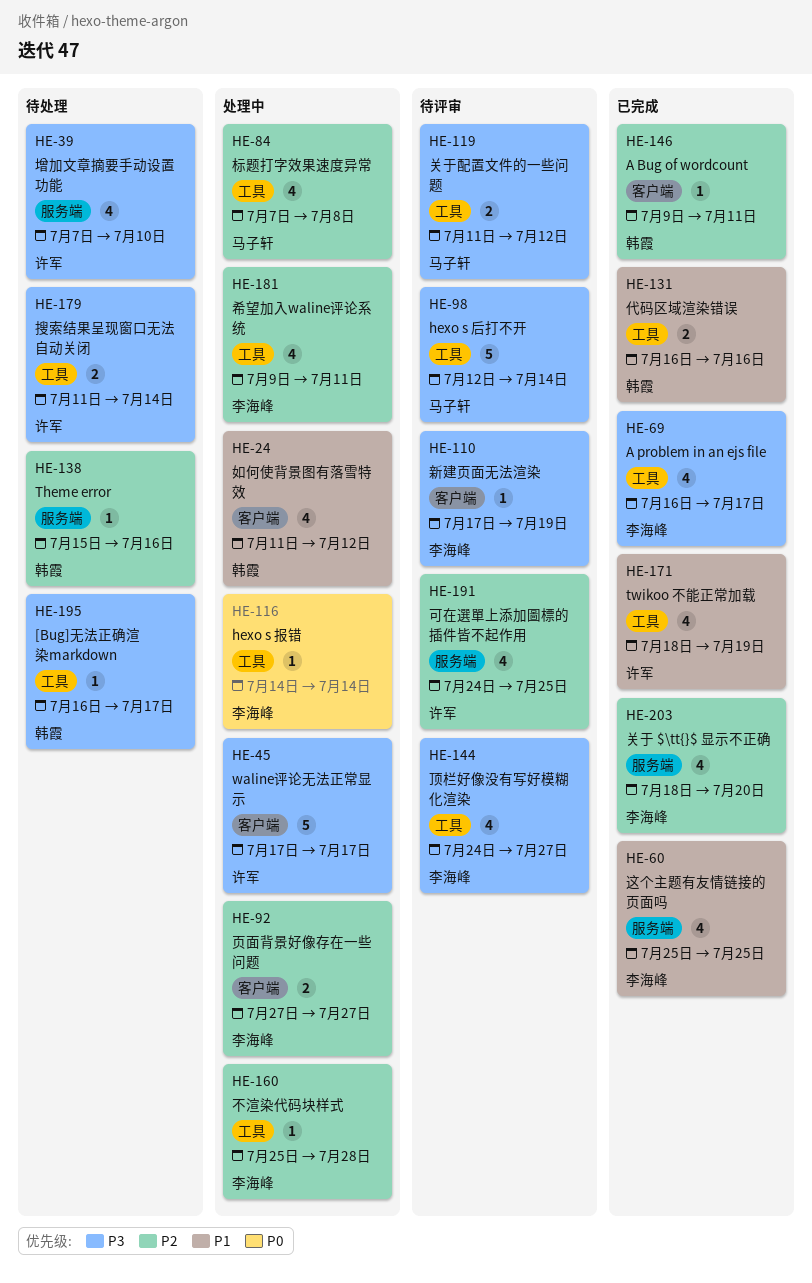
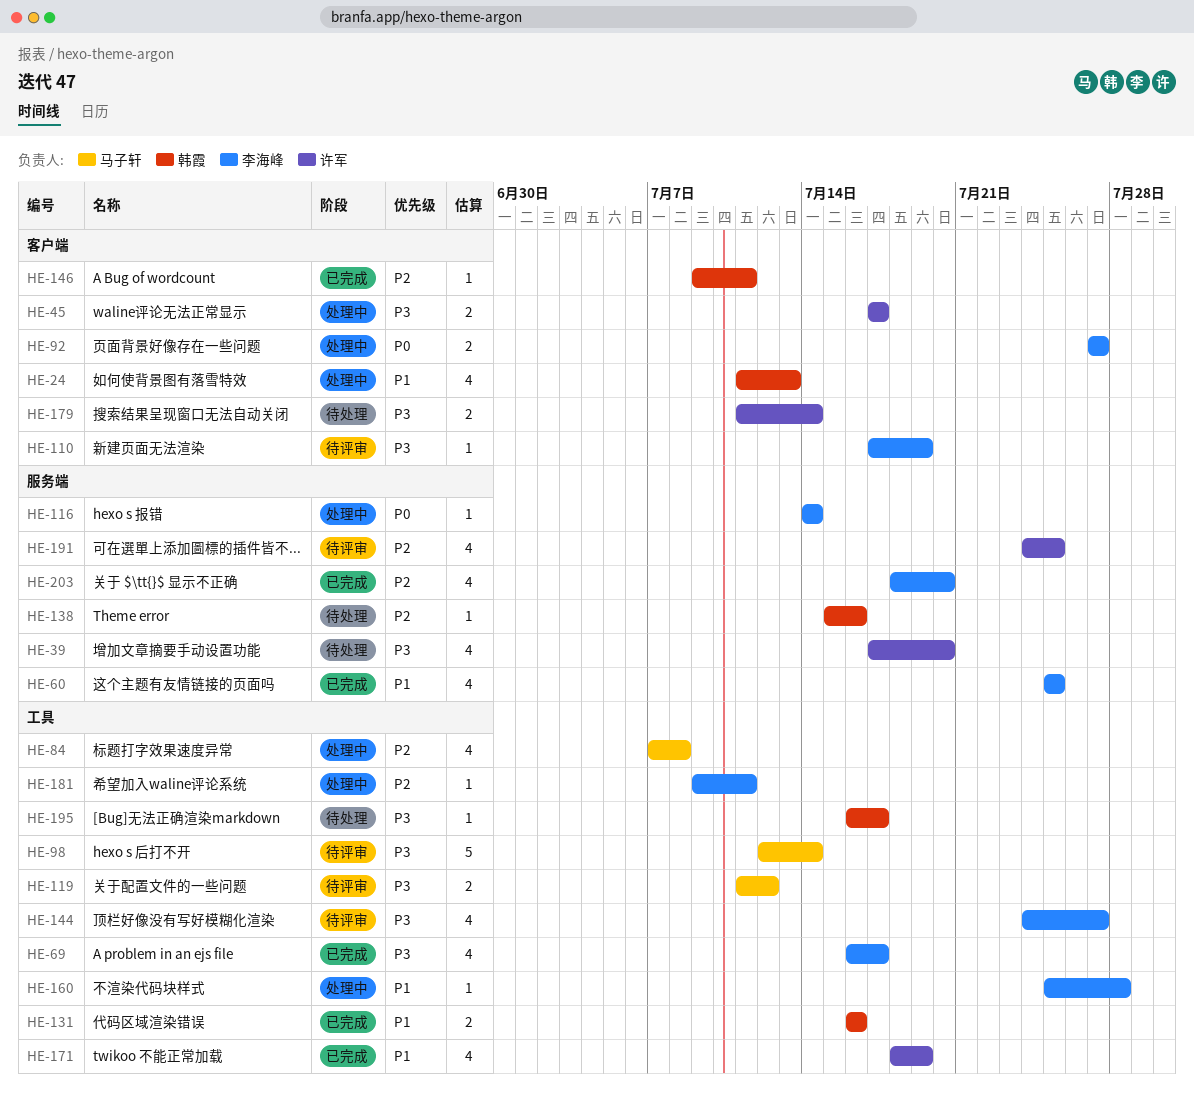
HE-24, due: Jul 12 -> Jul 13
HE-39, start: Jul 7 -> Jul 17
HE-39, due: Jul 10 -> Jul 20
HE-45, estimate: 5 -> 2
HE-92, priority: P2 -> P0
HE-116, label: 工具 -> 服务端
HE-160, priority: P2 -> P1
HE-179, label: 工具 -> 客户端
HE-181, estimate: 4 -> 1

